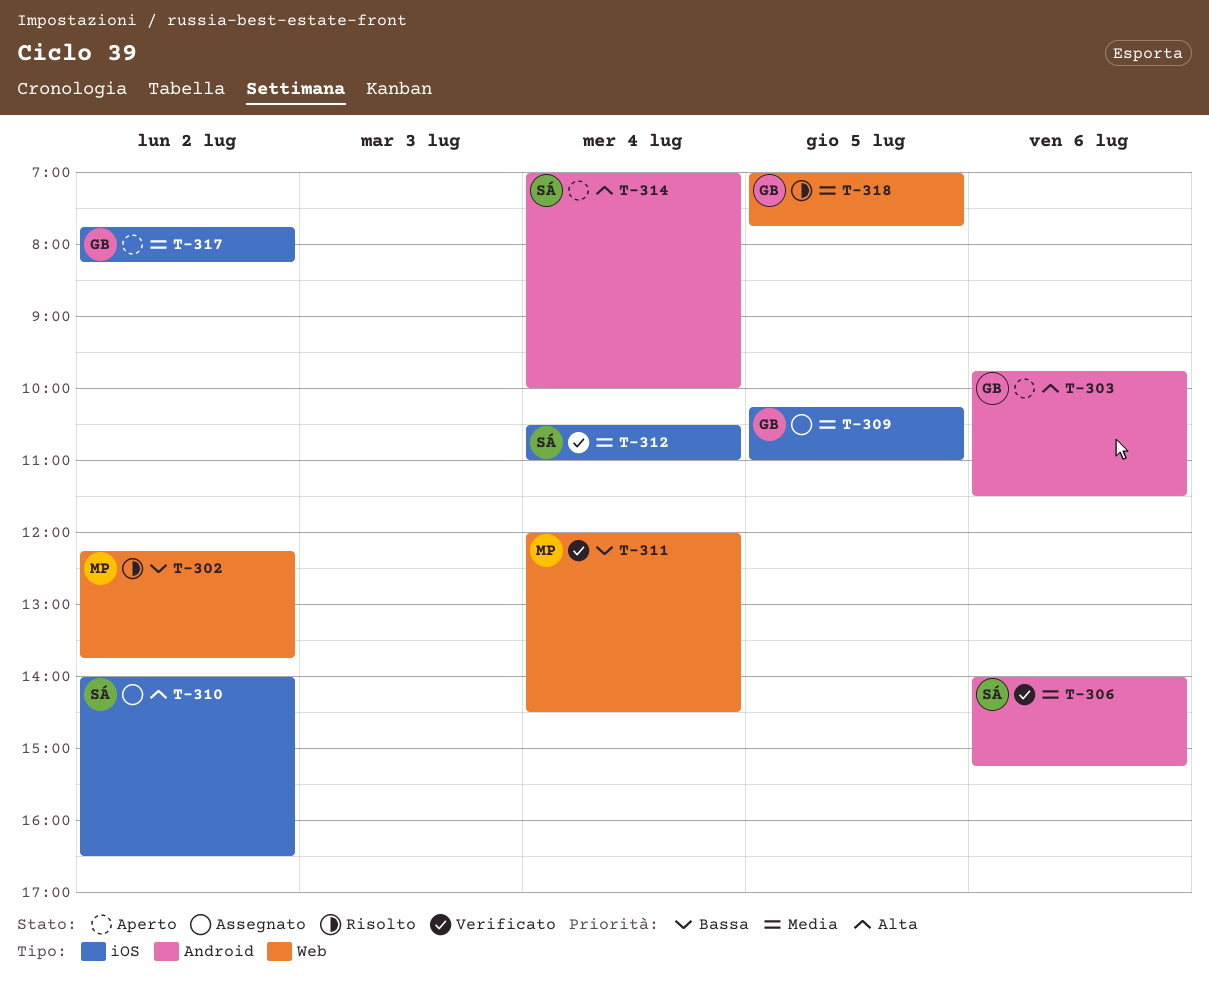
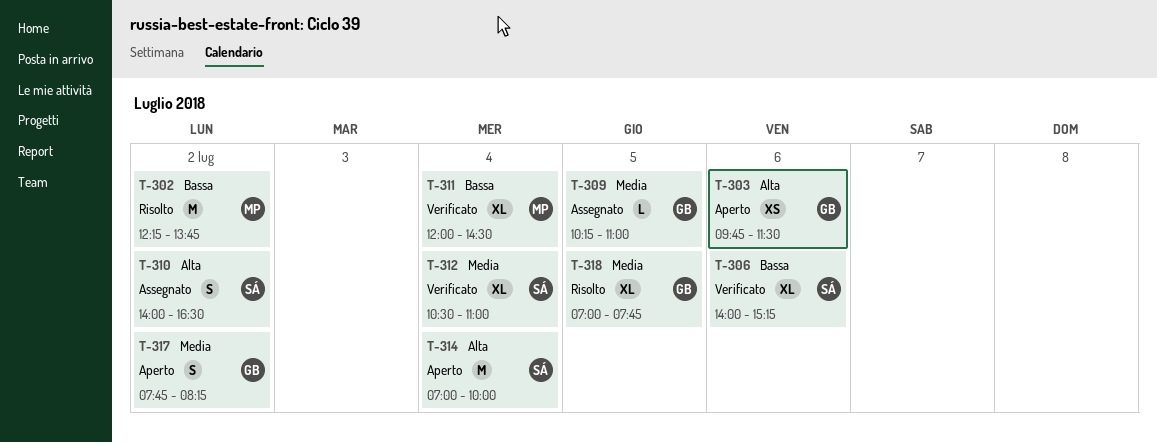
T-306, priority: Media -> Bassa

